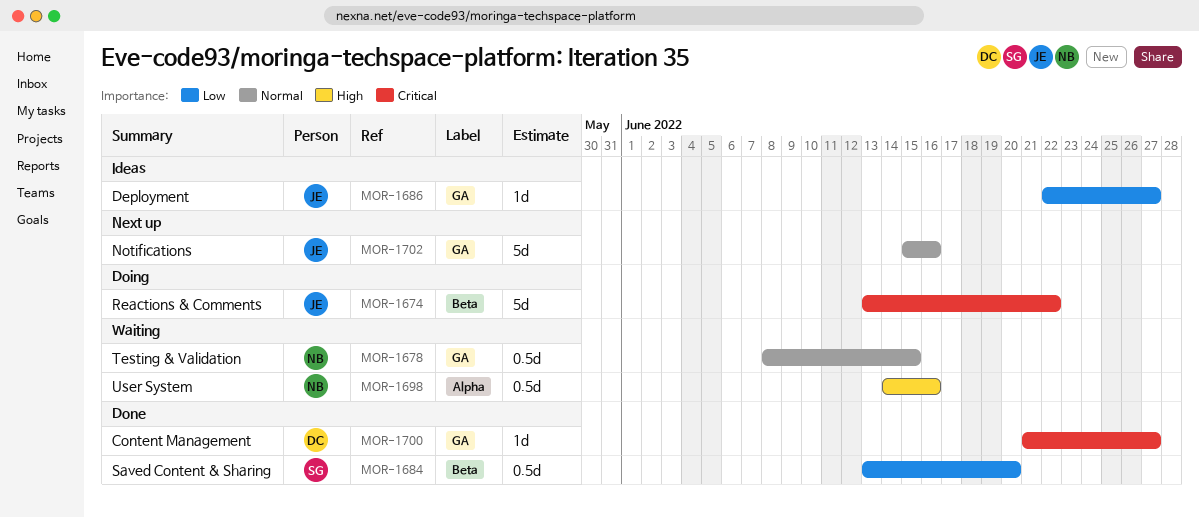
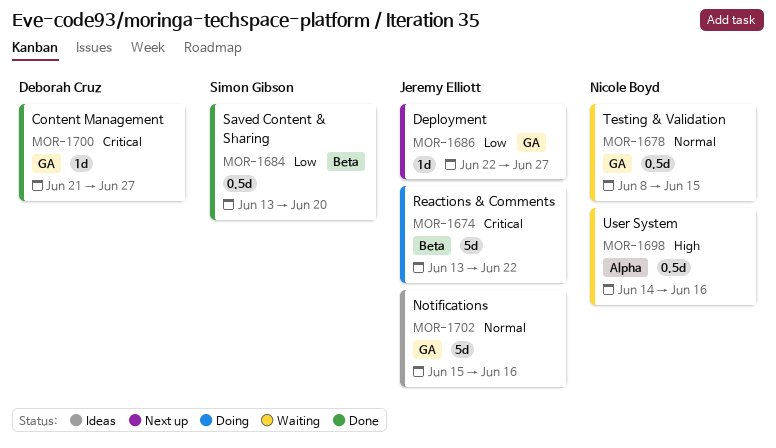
MOR-1686, status: Ideas -> Next up
MOR-1702, status: Next up -> Ideas

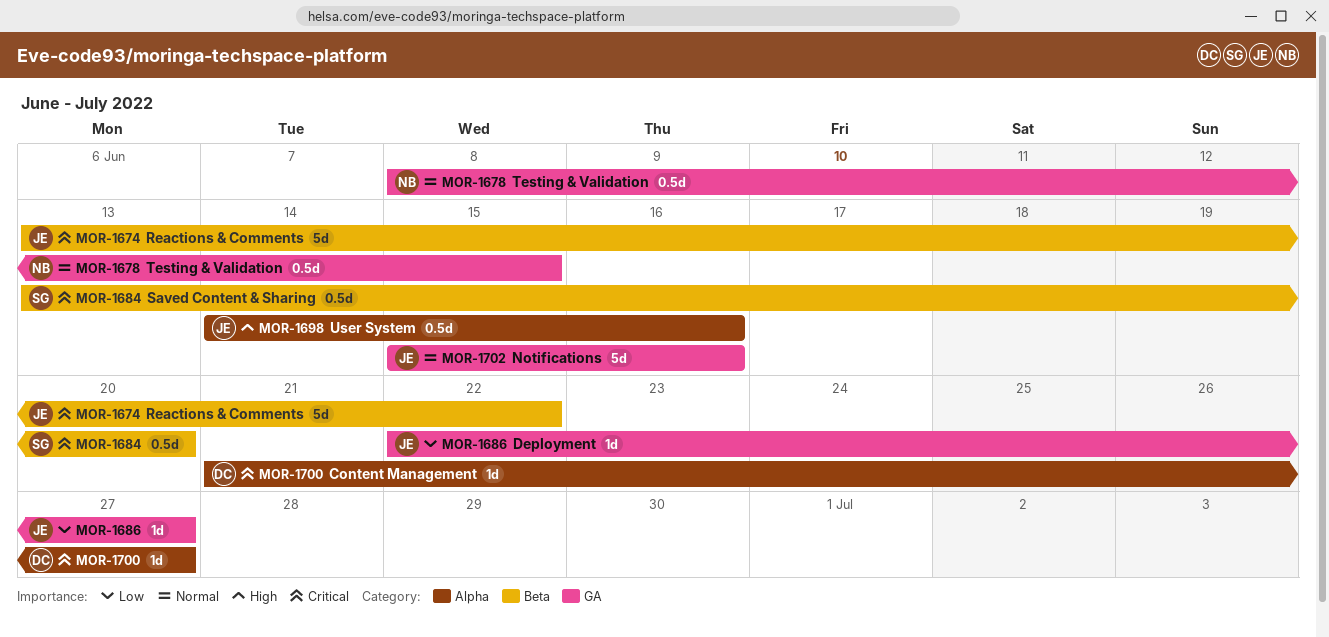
MOR-1684, priority: Low -> Critical
MOR-1698, owner: Nicole Boyd -> Jeremy Elliott
MOR-1700, label: GA -> Alpha

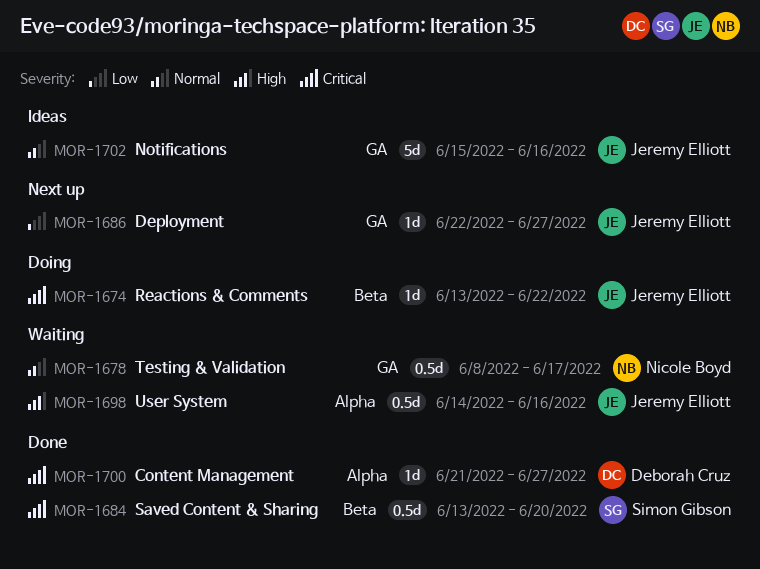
MOR-1674, estimate: 5d -> 1d
MOR-1678, due: Jun 15 -> Jun 17

